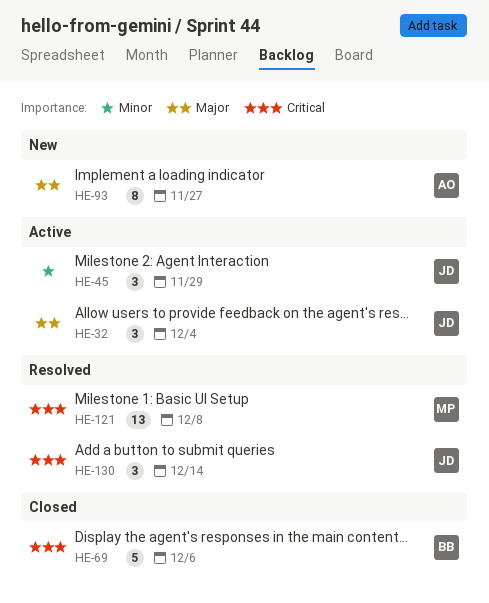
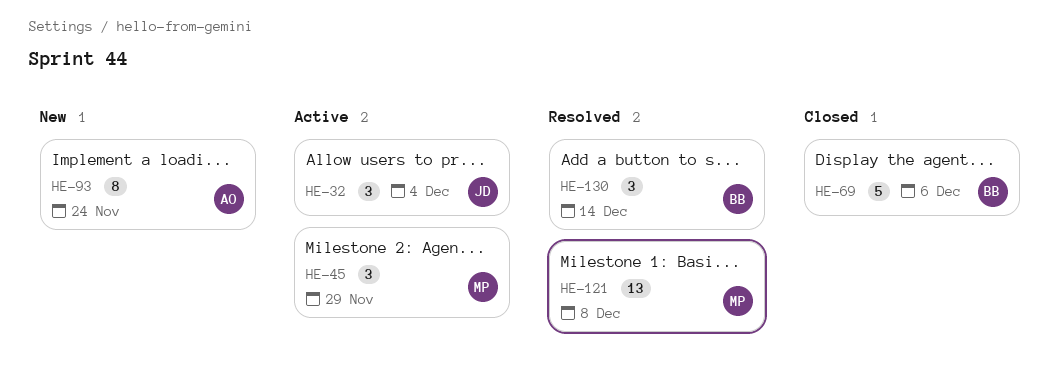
HE-45, owner: JD -> MP
HE-93, due: Nov 27 -> Nov 24
HE-130, owner: JD -> BB

